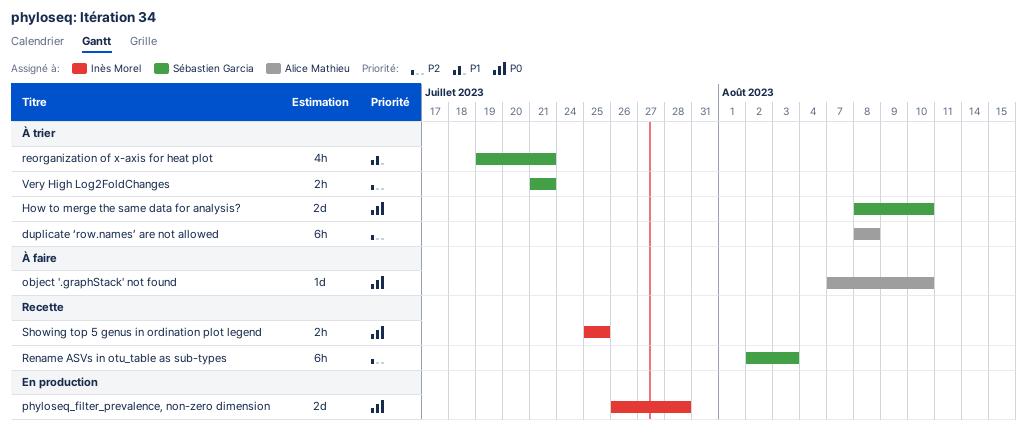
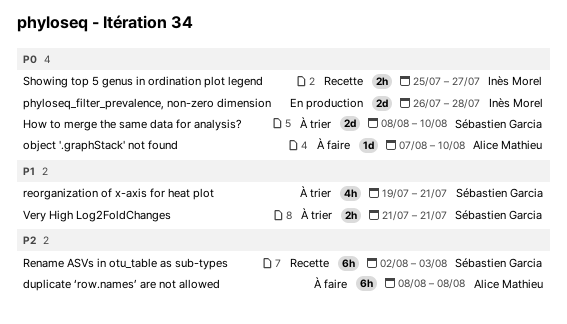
duplicate ‘row.names’ are not allowed, status: À trier -> À faire
Showing top 5 genus in ordination plot legend, due: Jul 25 -> Jul 27
Very High Log2FoldChanges, priority: P2 -> P1

